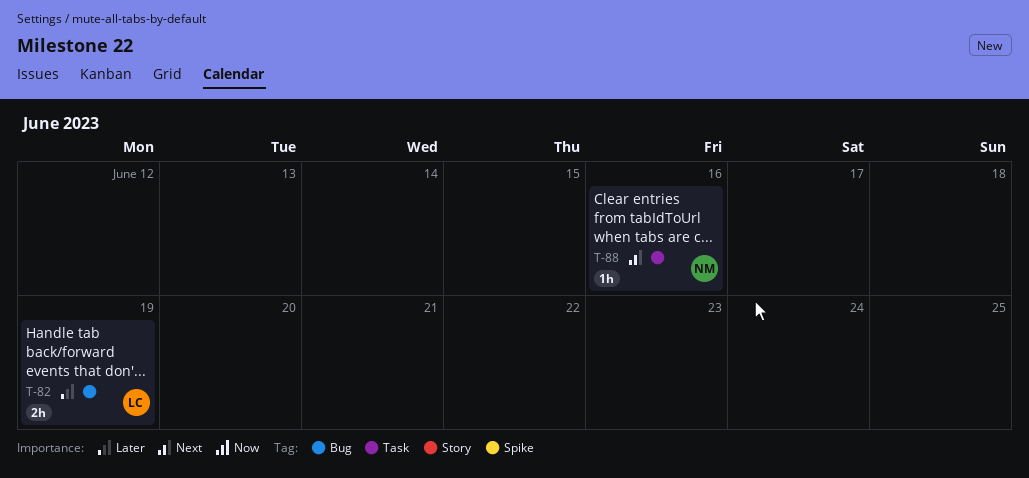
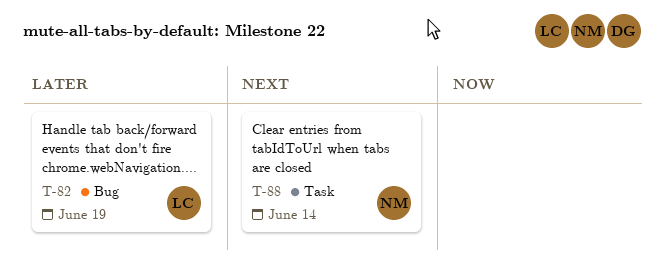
T-88, due: Jun 16 -> Jun 14

